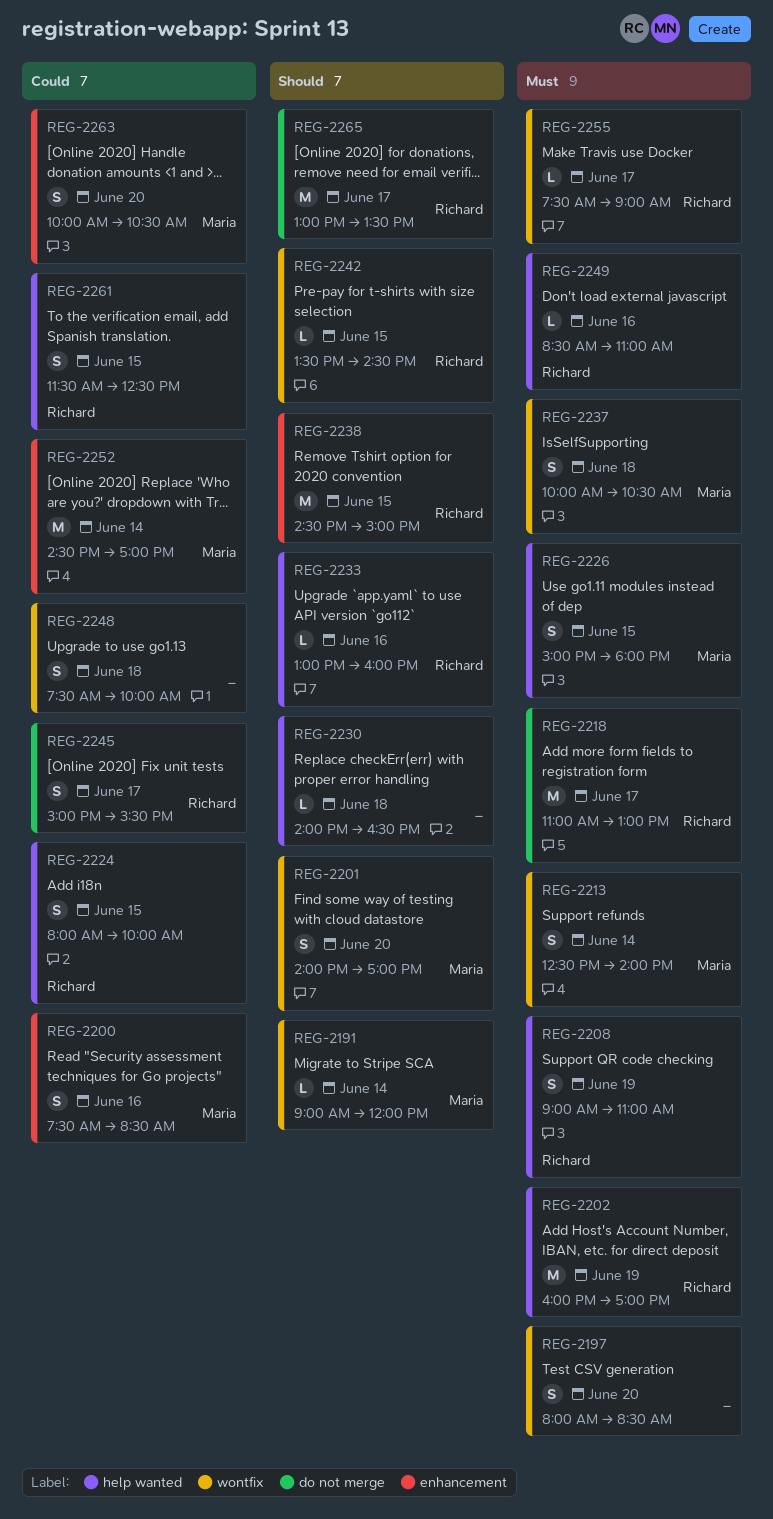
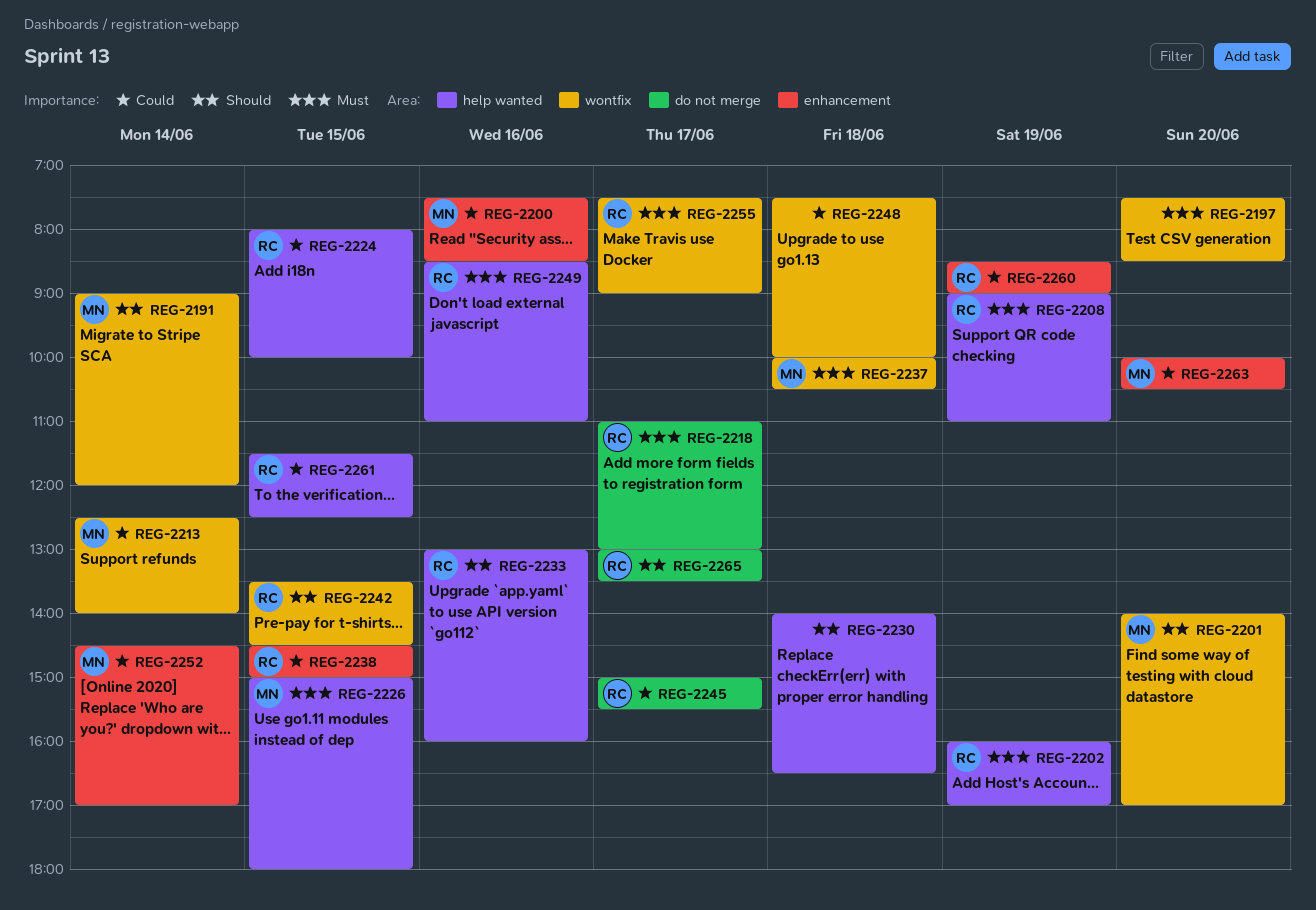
REG-2197, begins: 08:00 -> 07:30
REG-2213, priority: Must -> Could
REG-2238, priority: Should -> Could
REG-2260: none -> present

